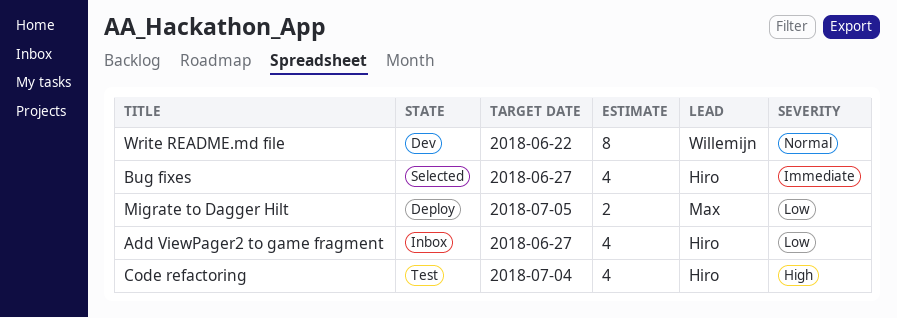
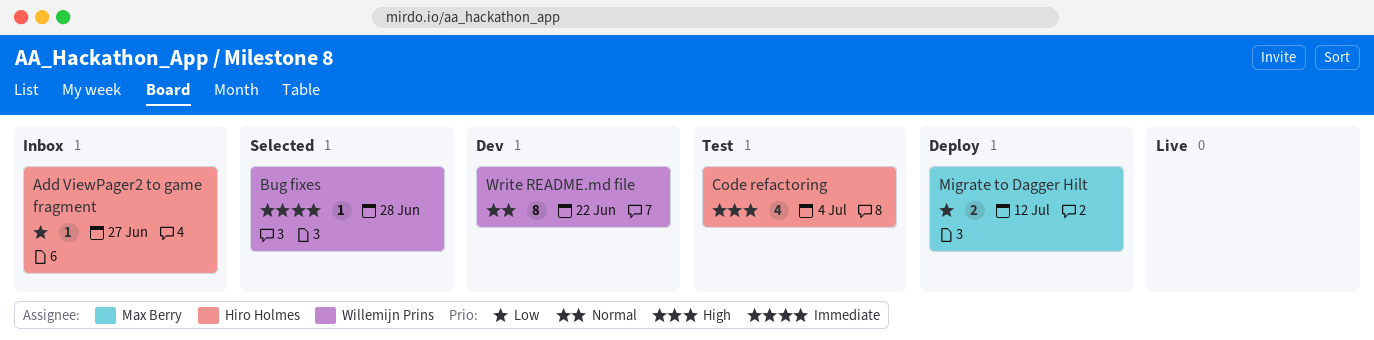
Add ViewPager2 to game fragment, estimate: 4 -> 1
Bug fixes, owner: Hiro Holmes -> Willemijn Prins
Bug fixes, estimate: 4 -> 1
Bug fixes, due: Jun 27 -> Jun 28
Migrate to Dagger Hilt, due: Jul 5 -> Jul 12

